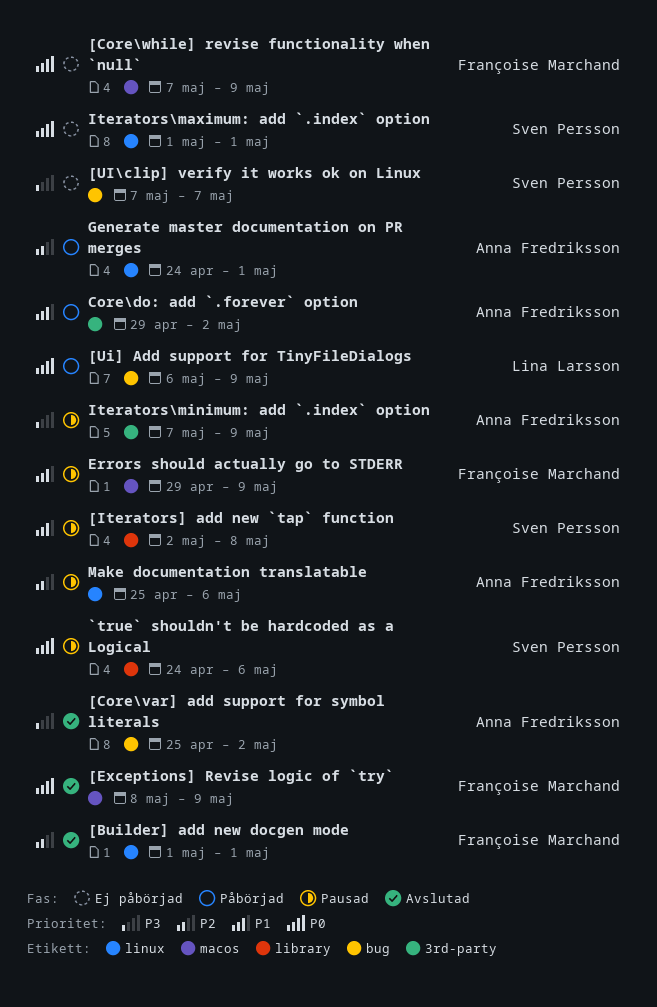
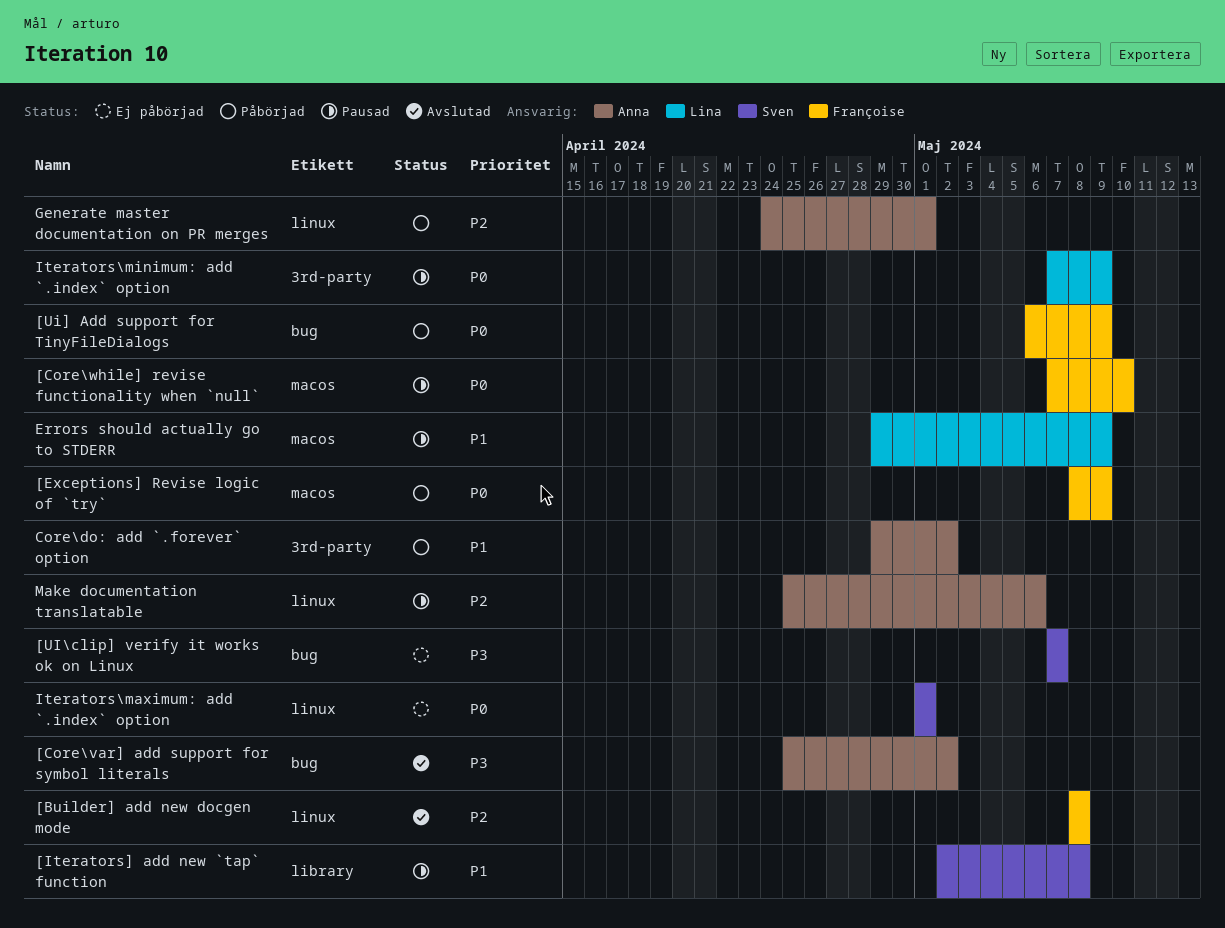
[Builder] add new docgen mode, start: May 1 -> May 8
[Builder] add new docgen mode, due: May 1 -> May 8
[Core\while] revise functionality when `null`, status: Ej påbörjad -> Pausad
[Core\while] revise functionality when `null`, due: May 9 -> May 10
[Exceptions] Revise logic of `try`, status: Avslutad -> Påbörjad
[Ui] Add support for TinyFileDialogs, owner: Lina Larsson -> Françoise Marchand
`true` shouldn't be hardcoded as a Logical: present -> none
Errors should actually go to STDERR, owner: Françoise Marchand -> Lina Larsson
Iterators\minimum: add `.index` option, owner: Anna Fredriksson -> Lina Larsson
Iterators\minimum: add `.index` option, priority: P3 -> P0

